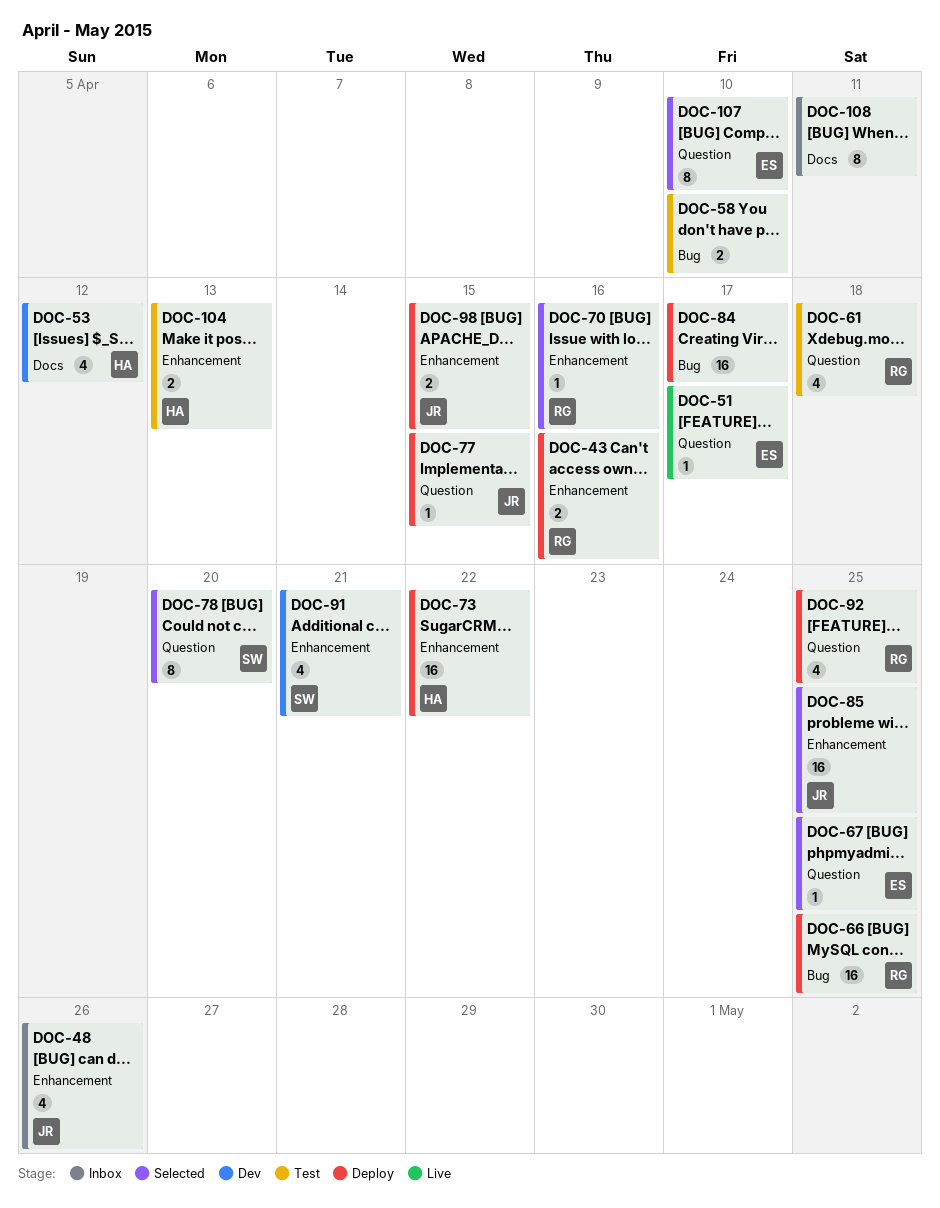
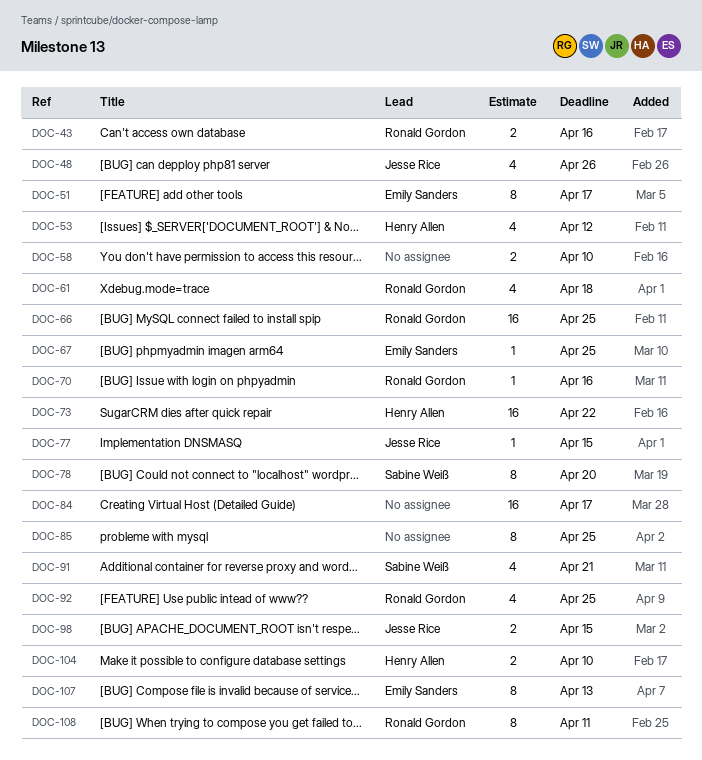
DOC-51, estimate: 1 -> 8
DOC-85, owner: Jesse Rice -> none
DOC-85, estimate: 16 -> 8
DOC-104, due: Apr 13 -> Apr 10
DOC-107, due: Apr 10 -> Apr 13
DOC-108, owner: none -> Ronald Gordon

